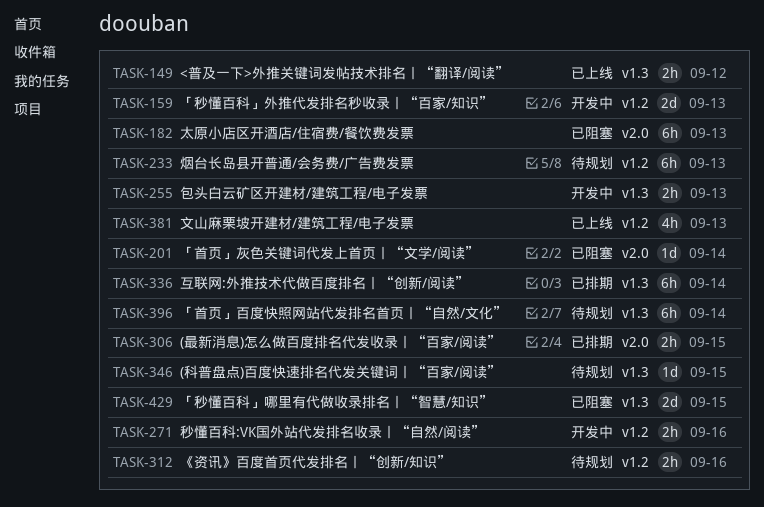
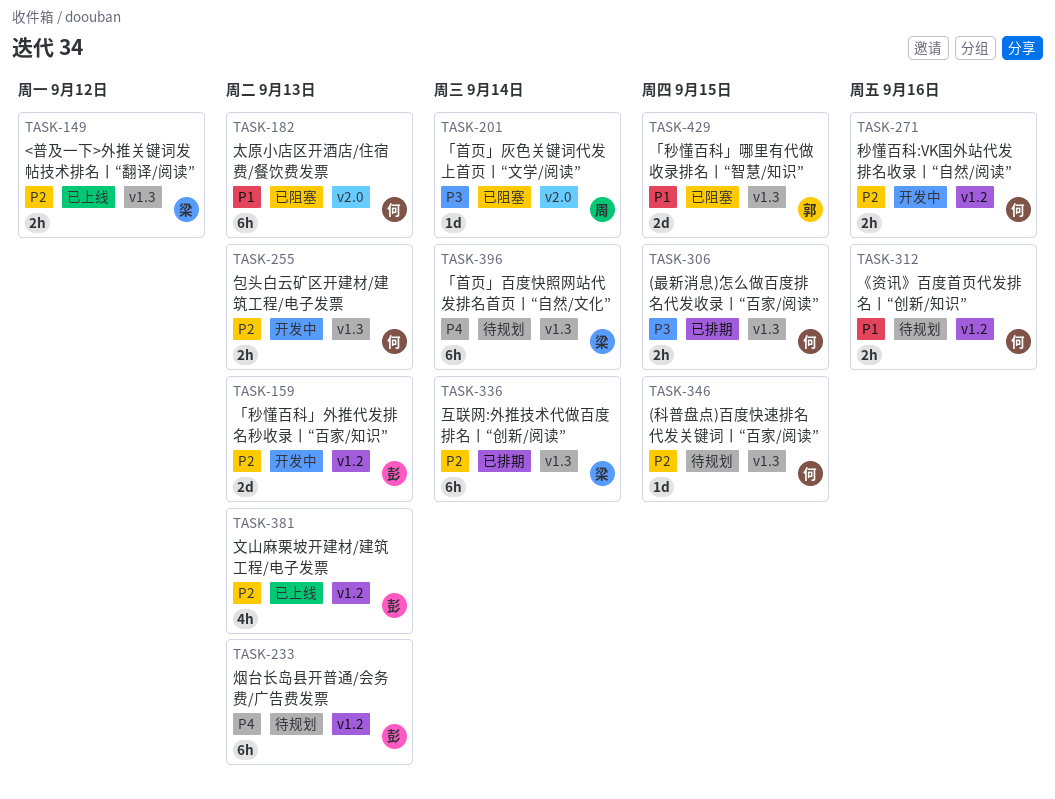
TASK-306, label: v2.0 -> v1.3

